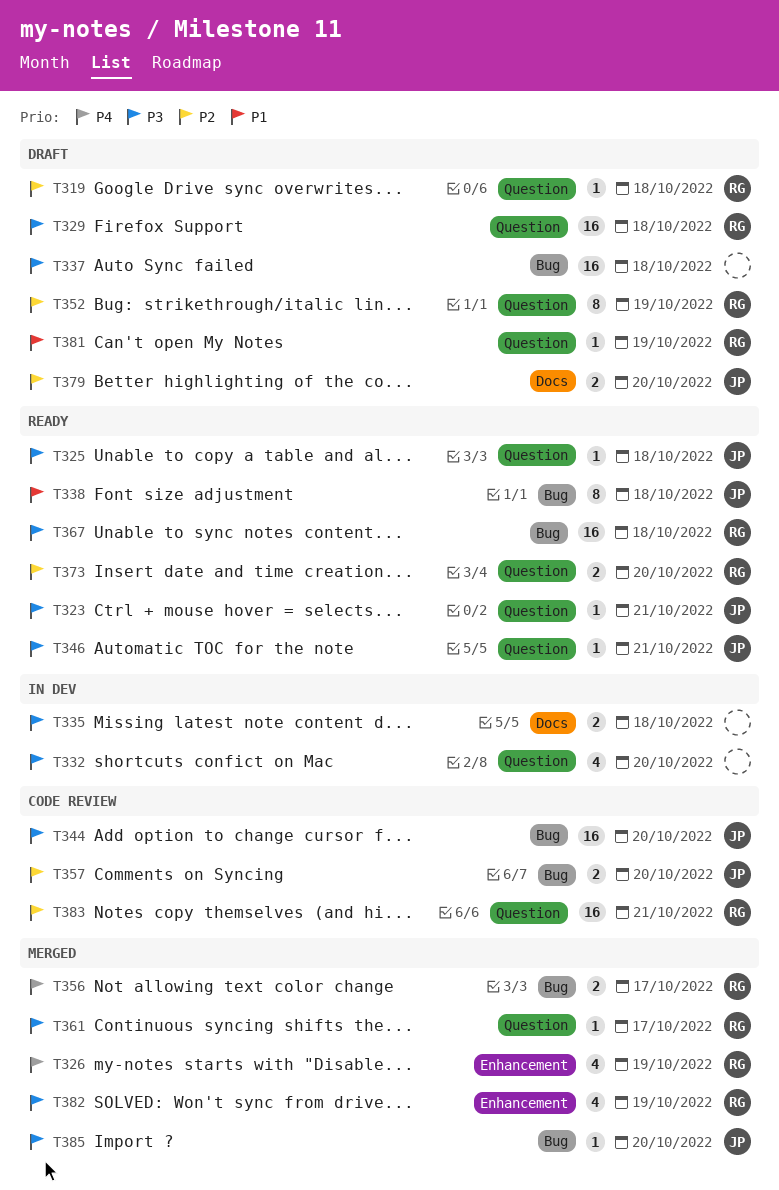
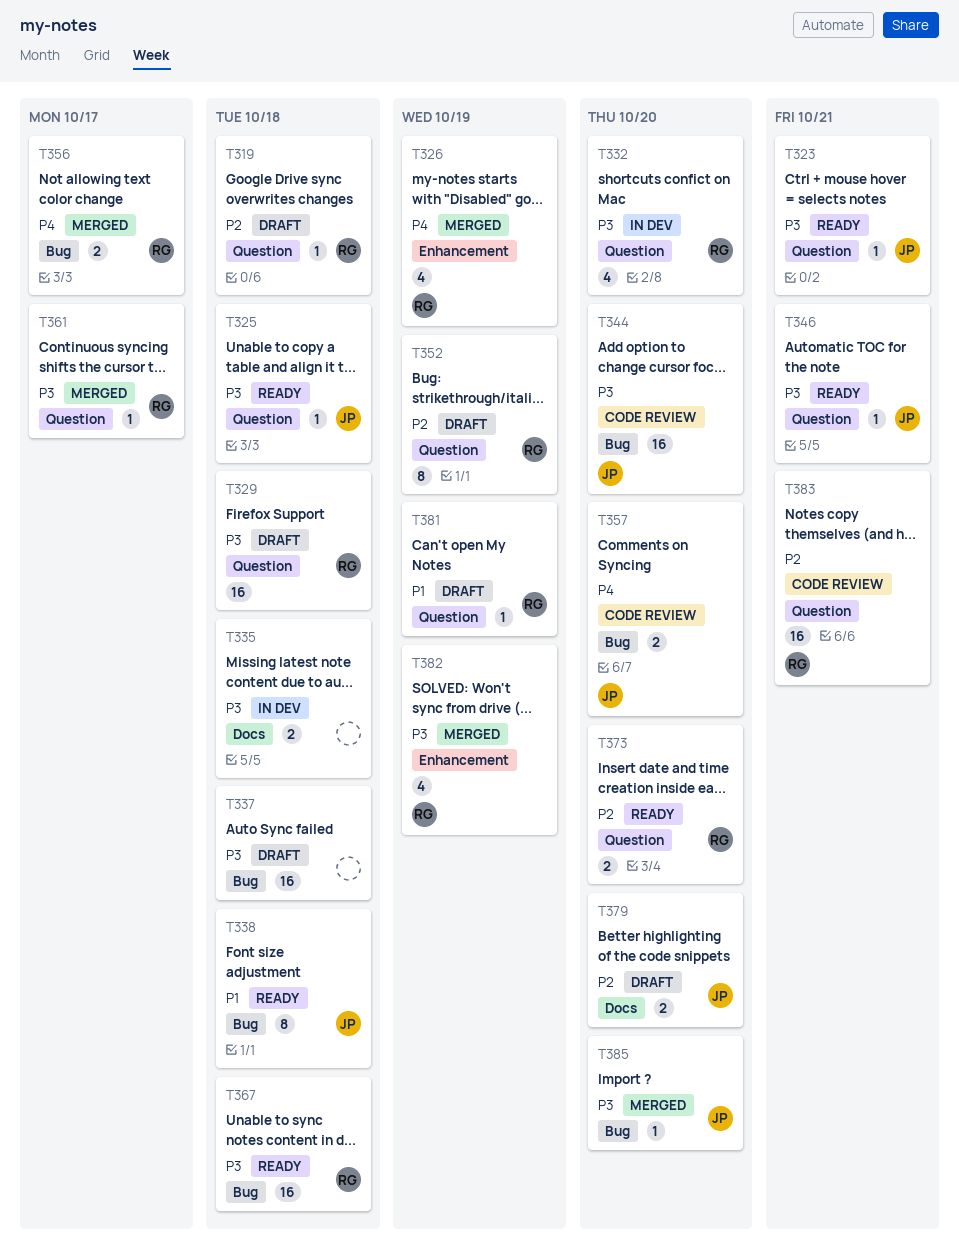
T332, owner: none -> RG
T357, priority: P2 -> P4

